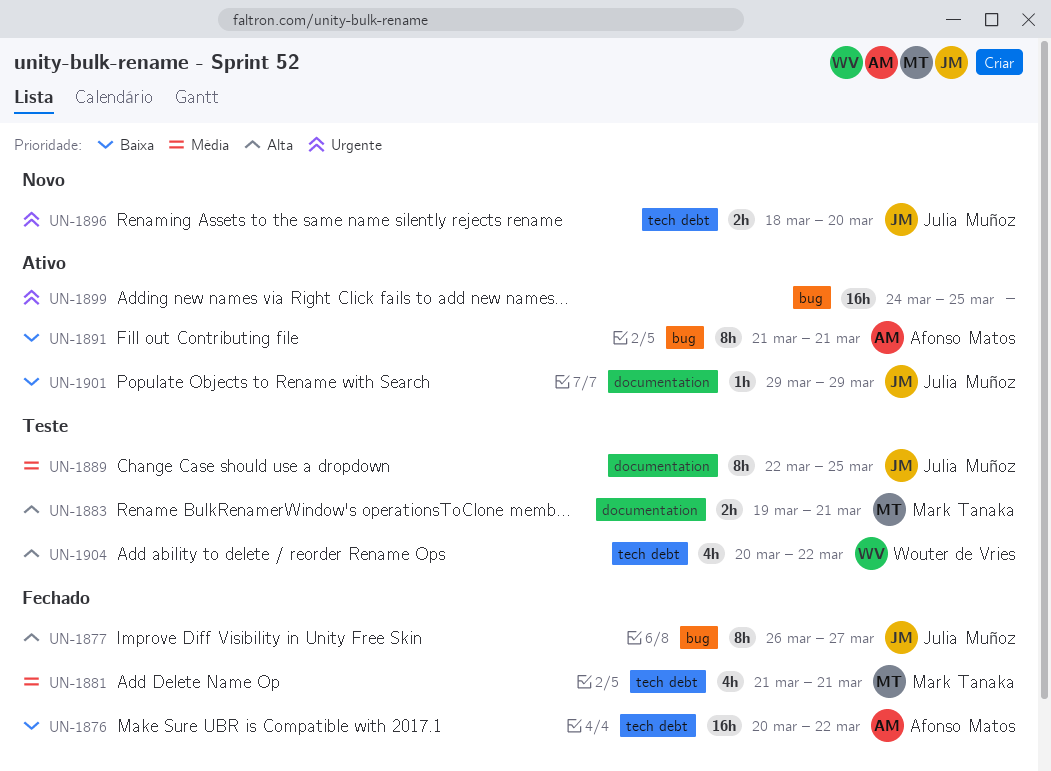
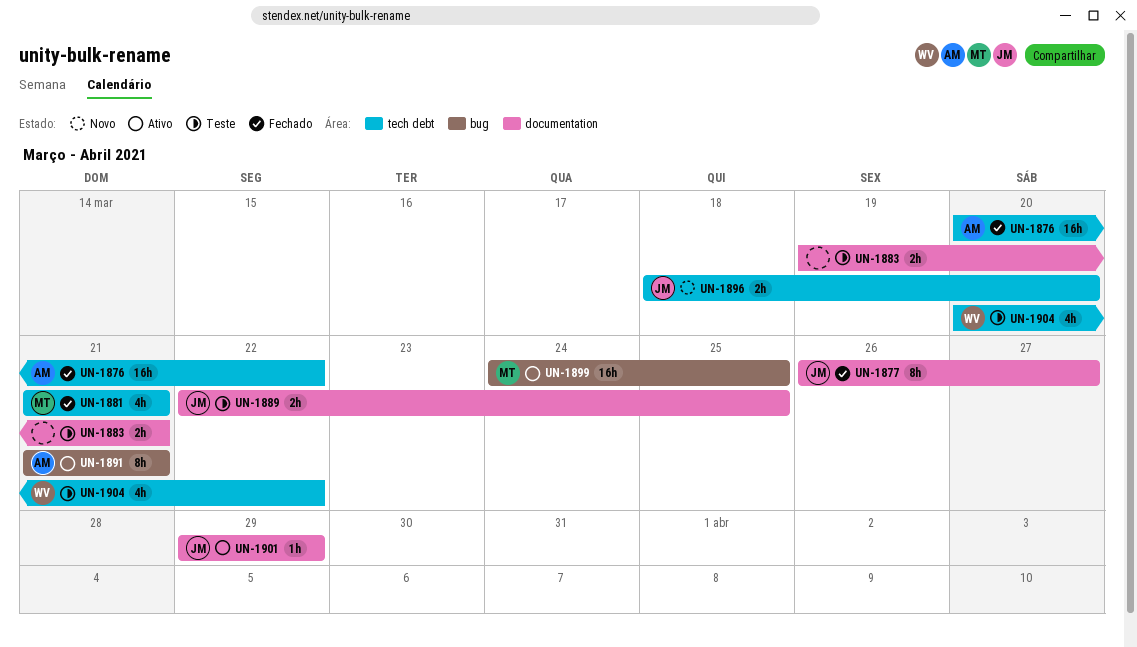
UN-1877, label: bug -> documentation
UN-1883, owner: Mark Tanaka -> none
UN-1889, estimate: 8h -> 2h
UN-1899, owner: none -> Mark Tanaka

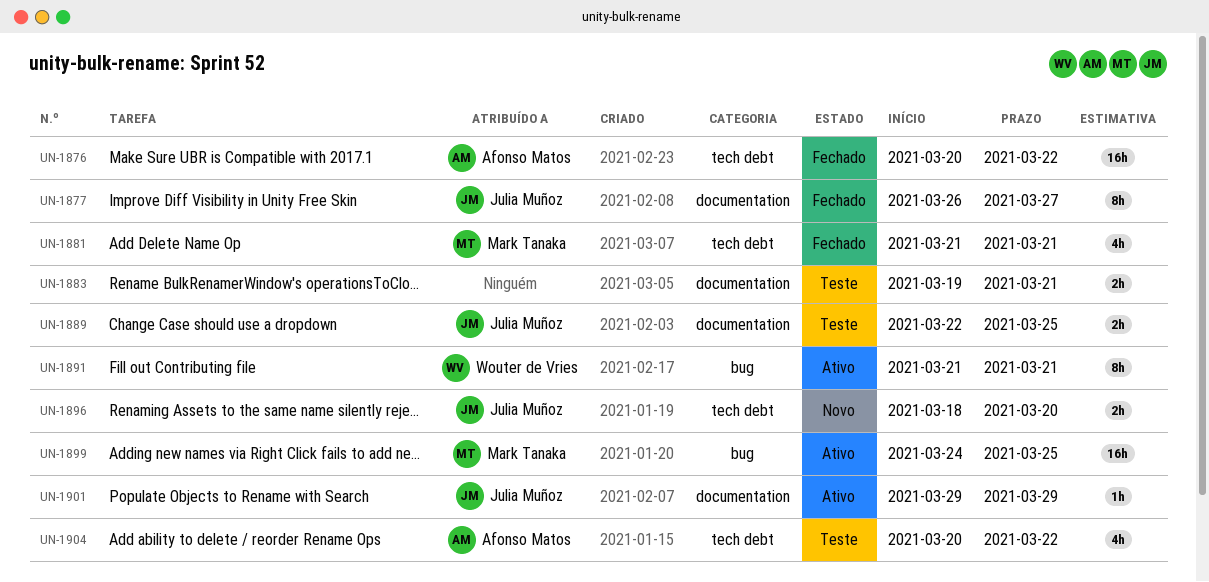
UN-1891, owner: Afonso Matos -> Wouter de Vries
UN-1904, owner: Wouter de Vries -> Afonso Matos

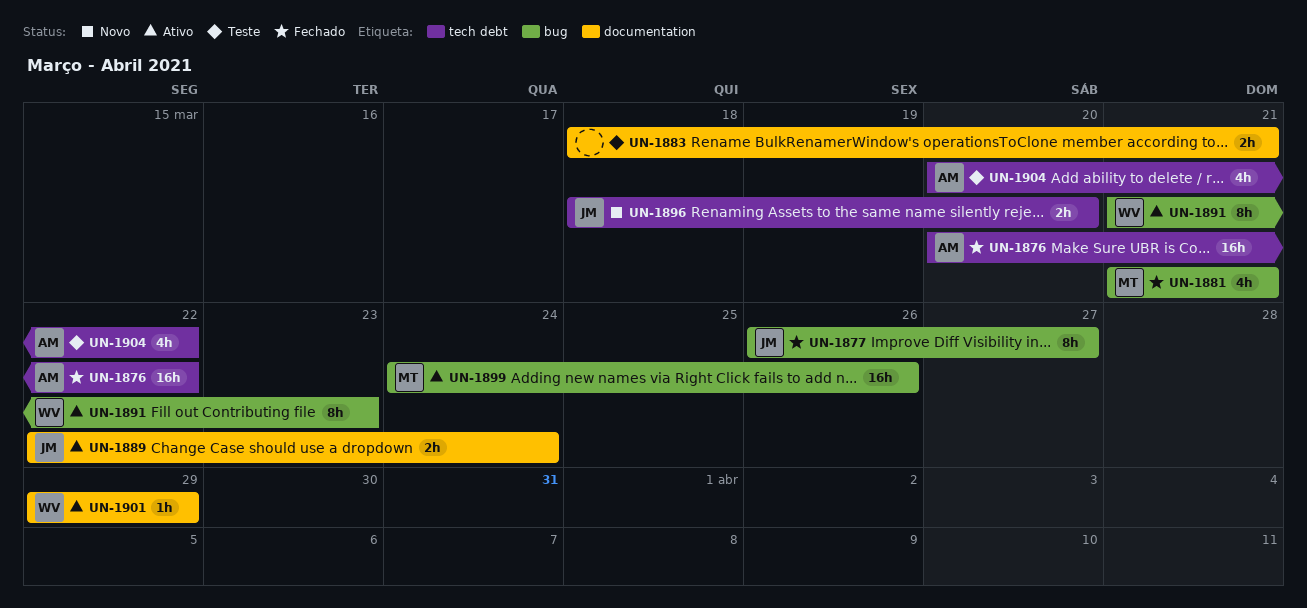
UN-1877, label: documentation -> bug
UN-1881, label: tech debt -> bug
UN-1883, start: Mar 19 -> Mar 18
UN-1889, status: Teste -> Ativo
UN-1889, due: Mar 25 -> Mar 24
UN-1891, due: Mar 21 -> Mar 23
UN-1899, due: Mar 25 -> Mar 26
UN-1901, owner: Julia Muñoz -> Wouter de Vries

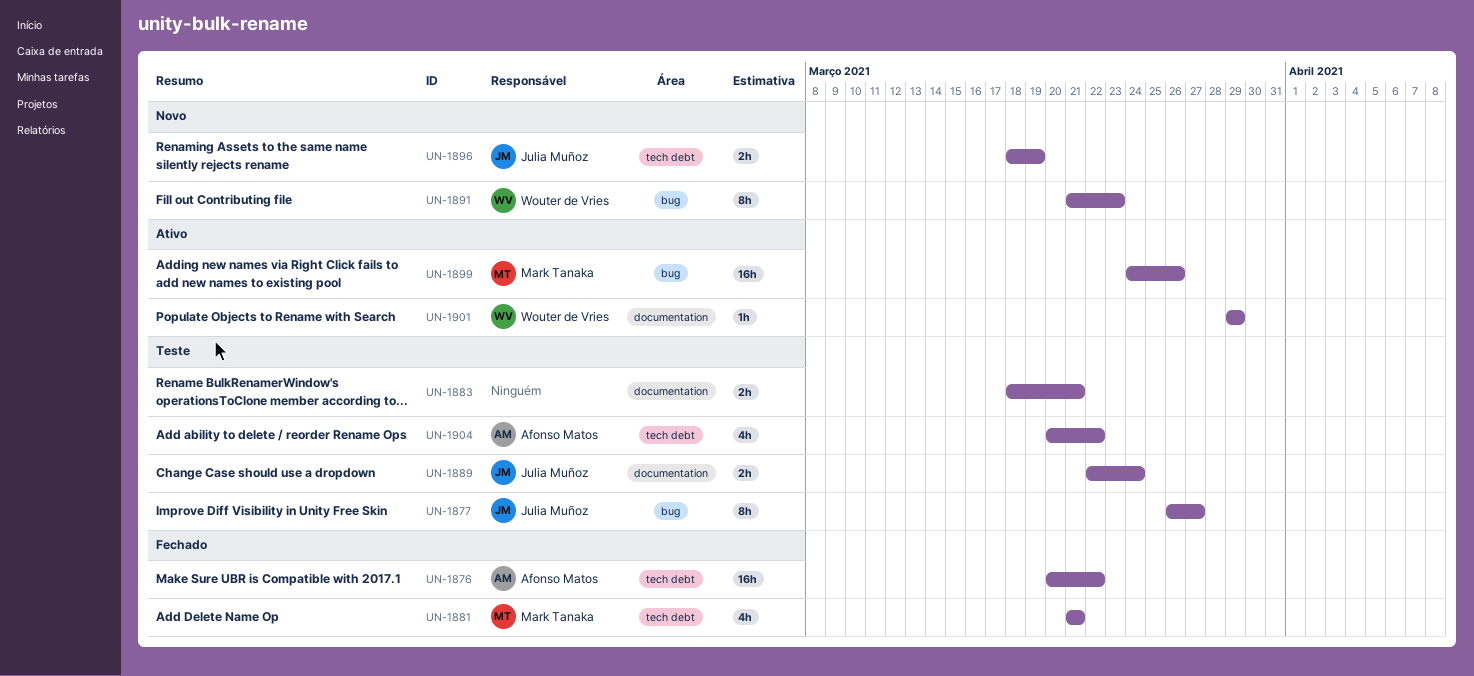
UN-1877, status: Fechado -> Teste
UN-1881, label: bug -> tech debt
UN-1889, status: Ativo -> Teste
UN-1891, status: Ativo -> Novo
UN-1896, due: Mar 20 -> Mar 19

